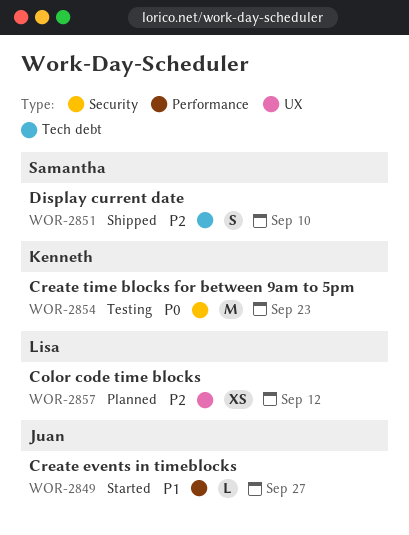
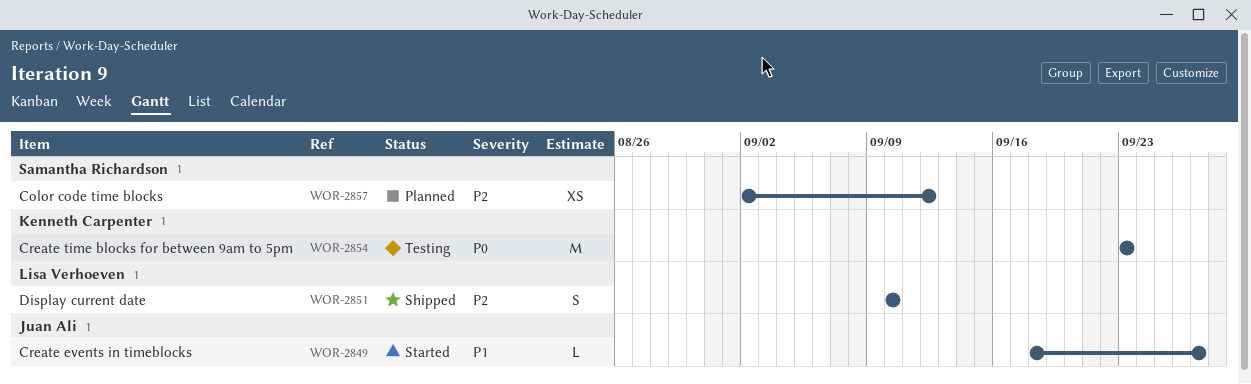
WOR-2851, owner: Samantha Richardson -> Lisa Verhoeven
WOR-2857, owner: Lisa Verhoeven -> Samantha Richardson

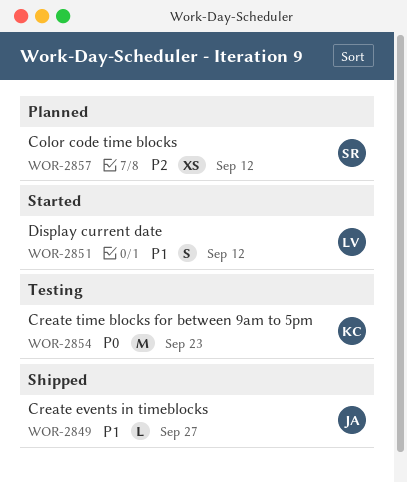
WOR-2849, status: Started -> Shipped
WOR-2851, status: Shipped -> Started
WOR-2851, priority: P2 -> P1
WOR-2851, due: Sep 10 -> Sep 12

